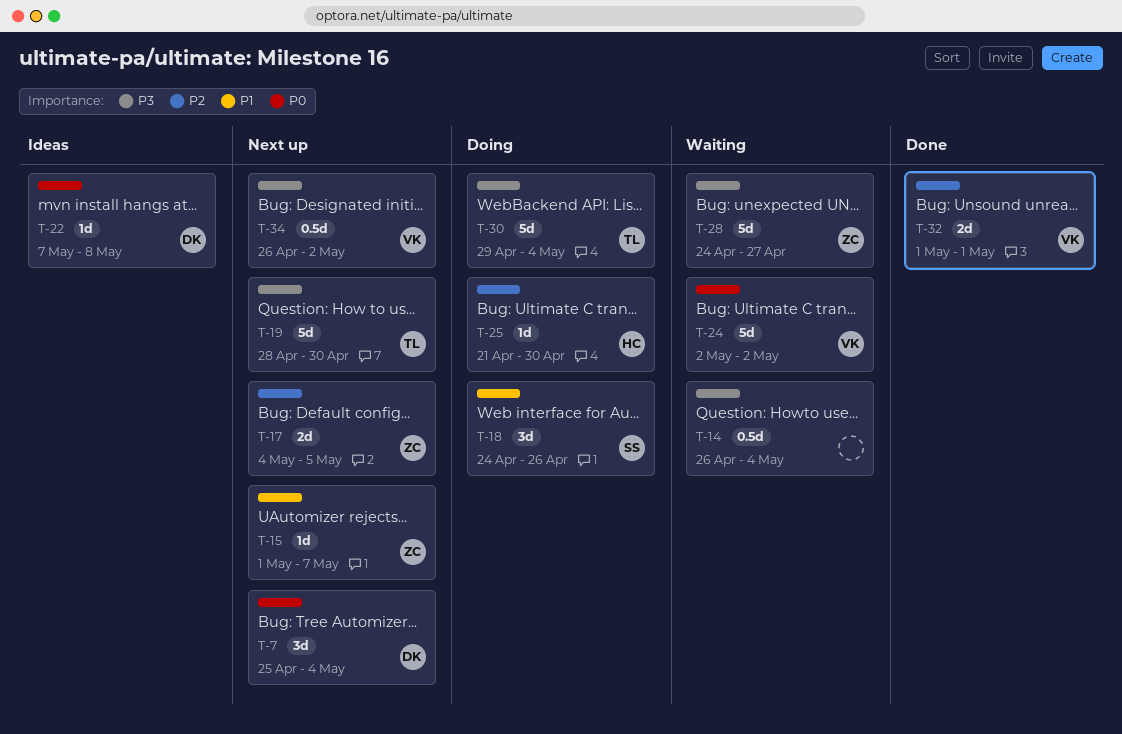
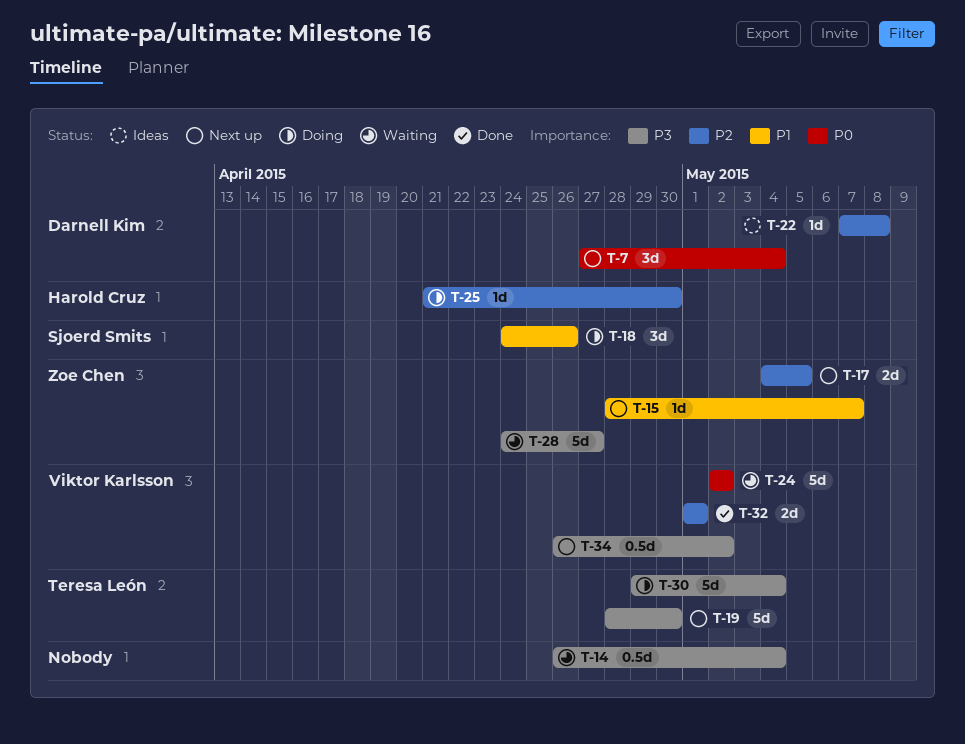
T-7, start: Apr 25 -> Apr 27
T-15, start: May 1 -> Apr 28
T-22, priority: P0 -> P2

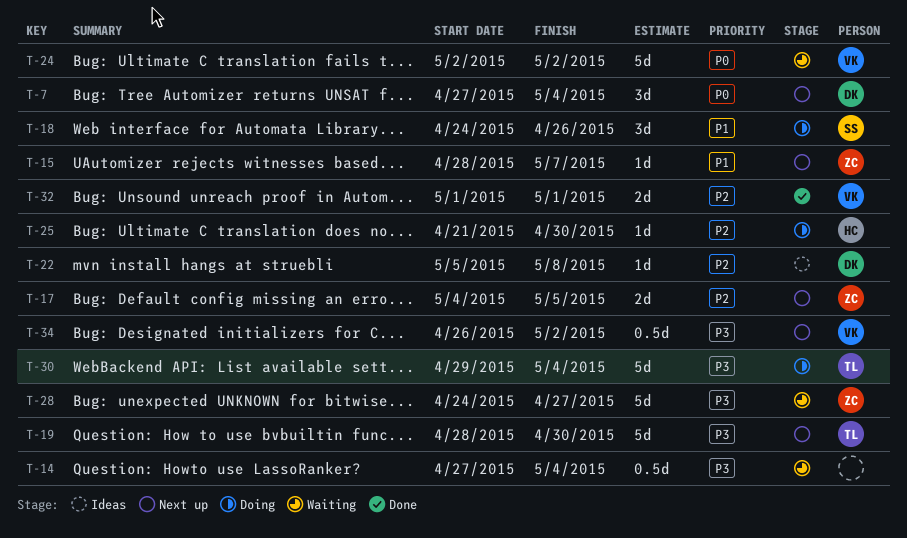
T-14, start: Apr 26 -> Apr 27
T-22, start: May 7 -> May 5

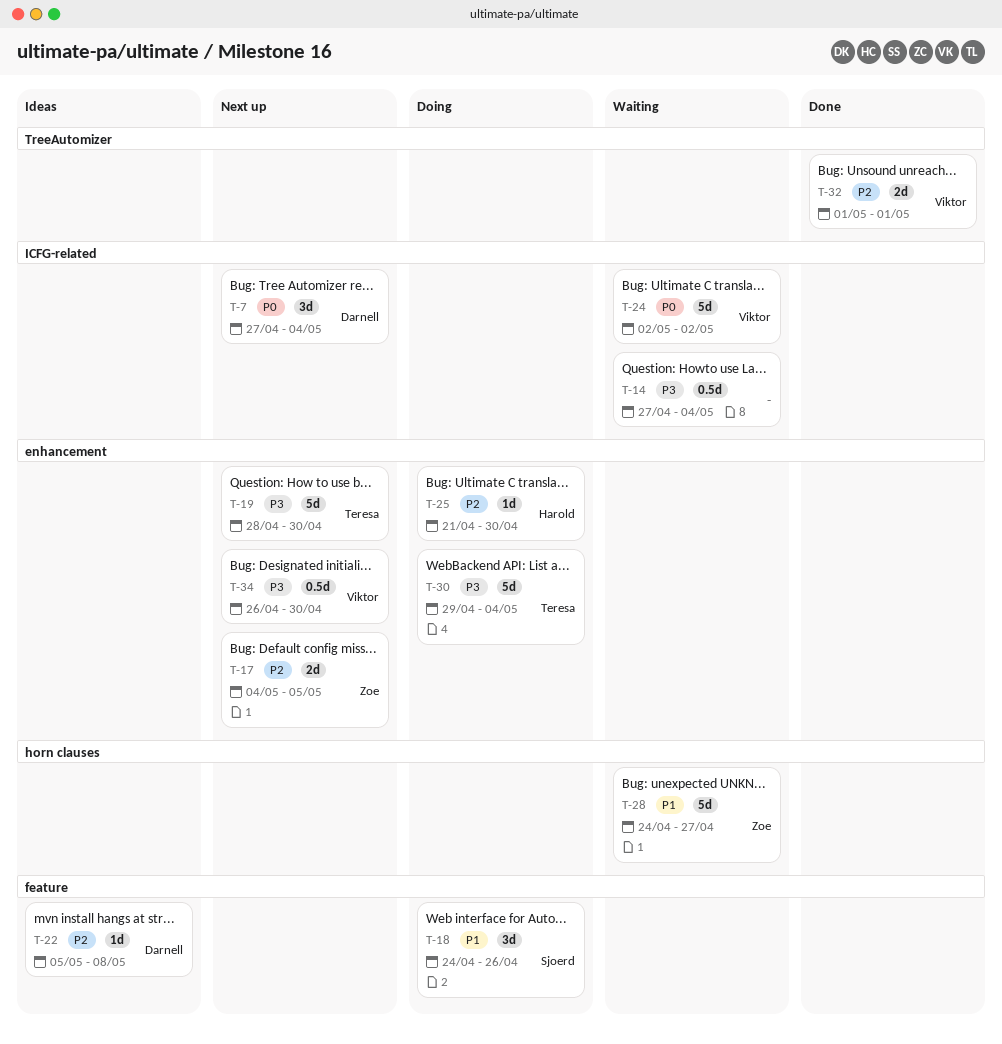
T-15: present -> none
T-28, priority: P3 -> P1
T-34, due: May 2 -> Apr 30

